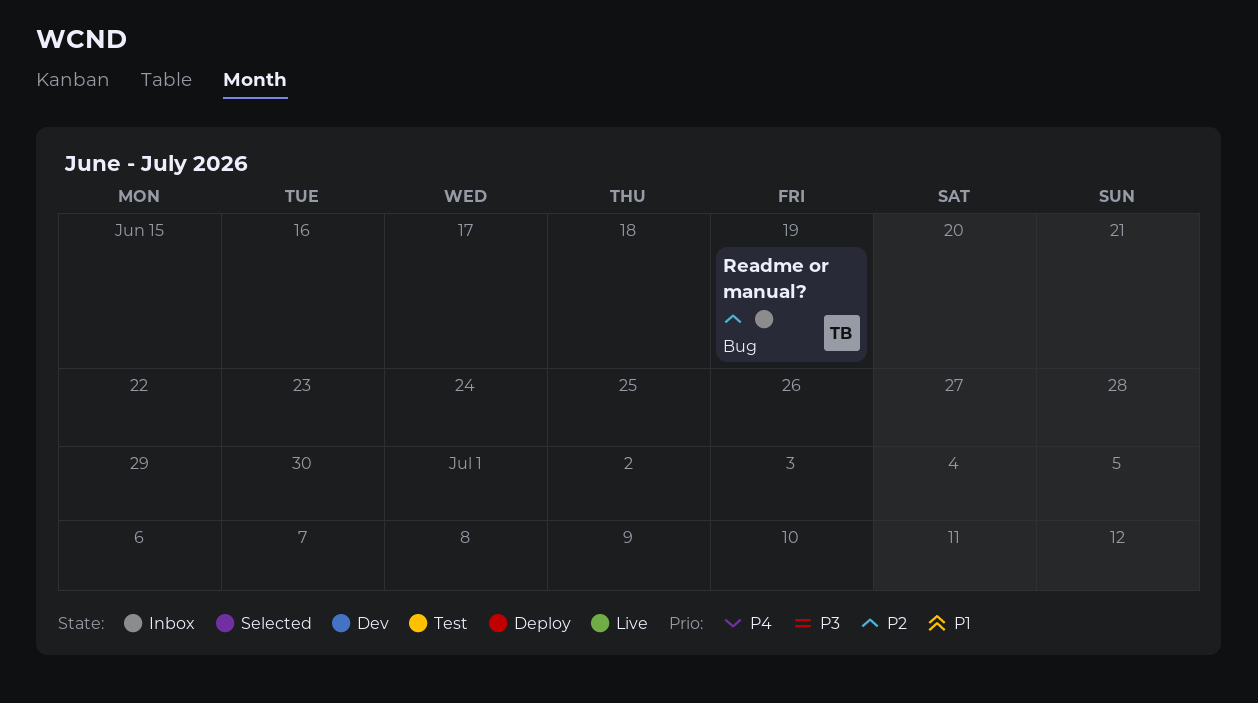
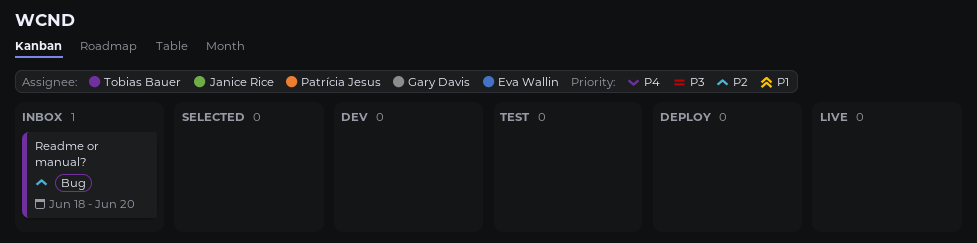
Readme or manual?, due: Jun 19 -> Jun 20

